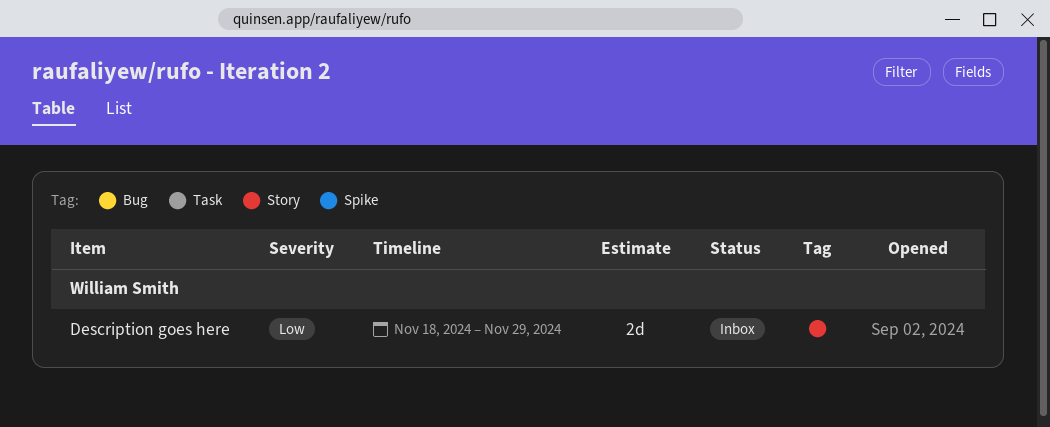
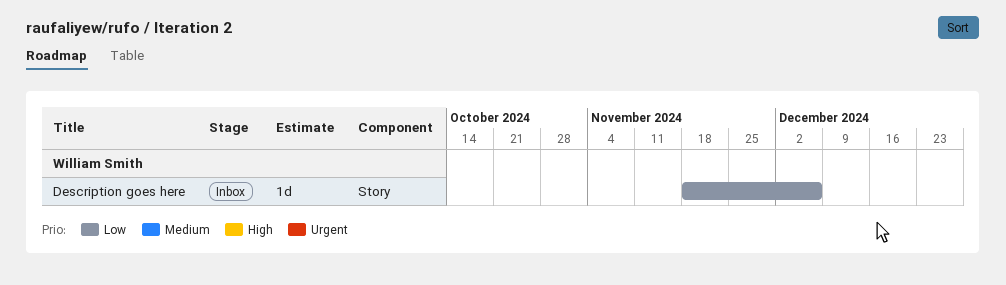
Description goes here, estimate: 2d -> 1d
Description goes here, due: Nov 29 -> Dec 6

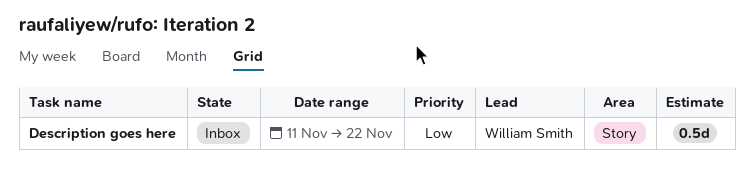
Description goes here, estimate: 1d -> 0.5d
Description goes here, start: Nov 18 -> Nov 11
Description goes here, due: Dec 6 -> Nov 22

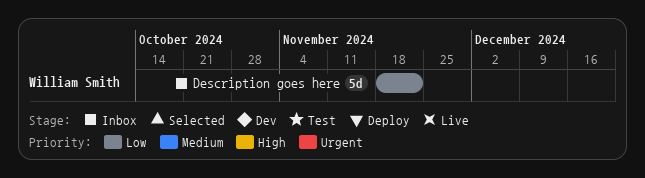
Description goes here, estimate: 0.5d -> 5d
Description goes here, start: Nov 11 -> Nov 18

